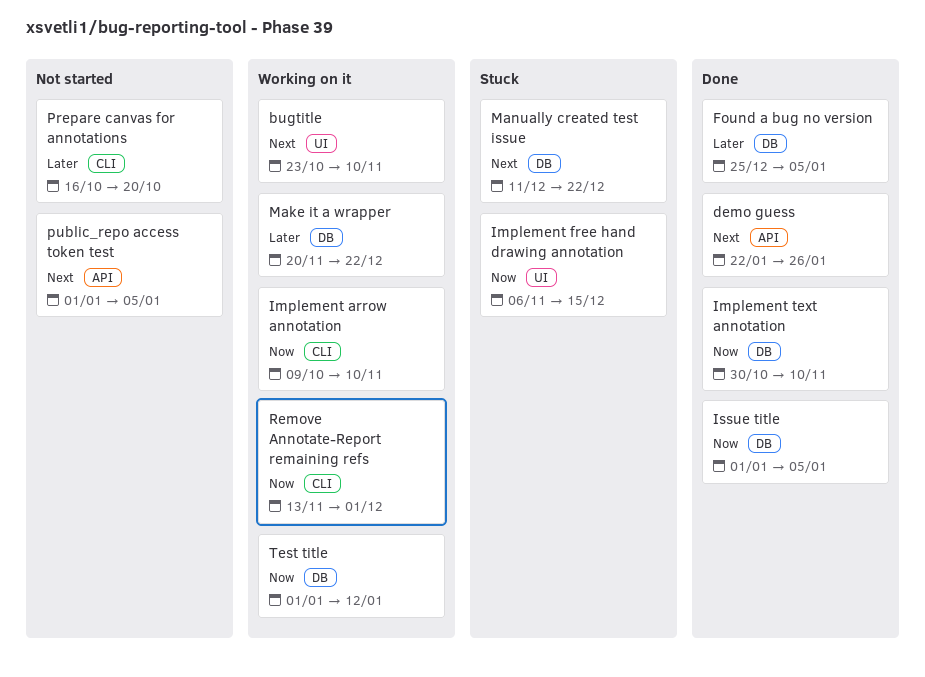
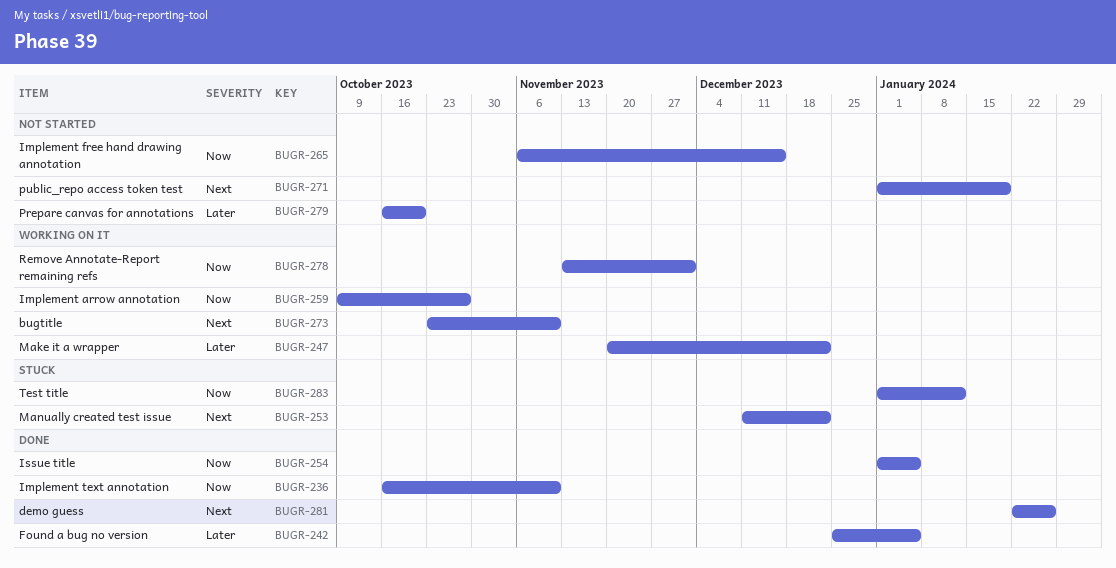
Implement arrow annotation, due: Nov 10 -> Oct 27
Implement free hand drawing annotation, status: Stuck -> Not started
Implement text annotation, start: Oct 30 -> Oct 16
public_repo access token test, due: Jan 5 -> Jan 19
Test title, status: Working on it -> Stuck

